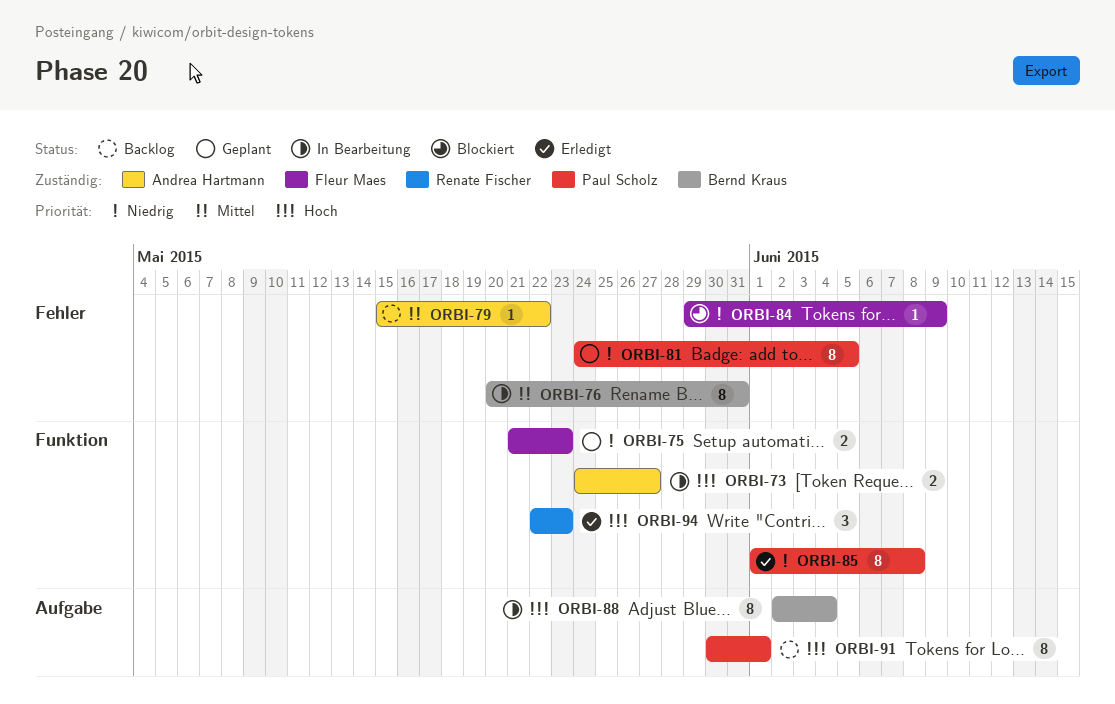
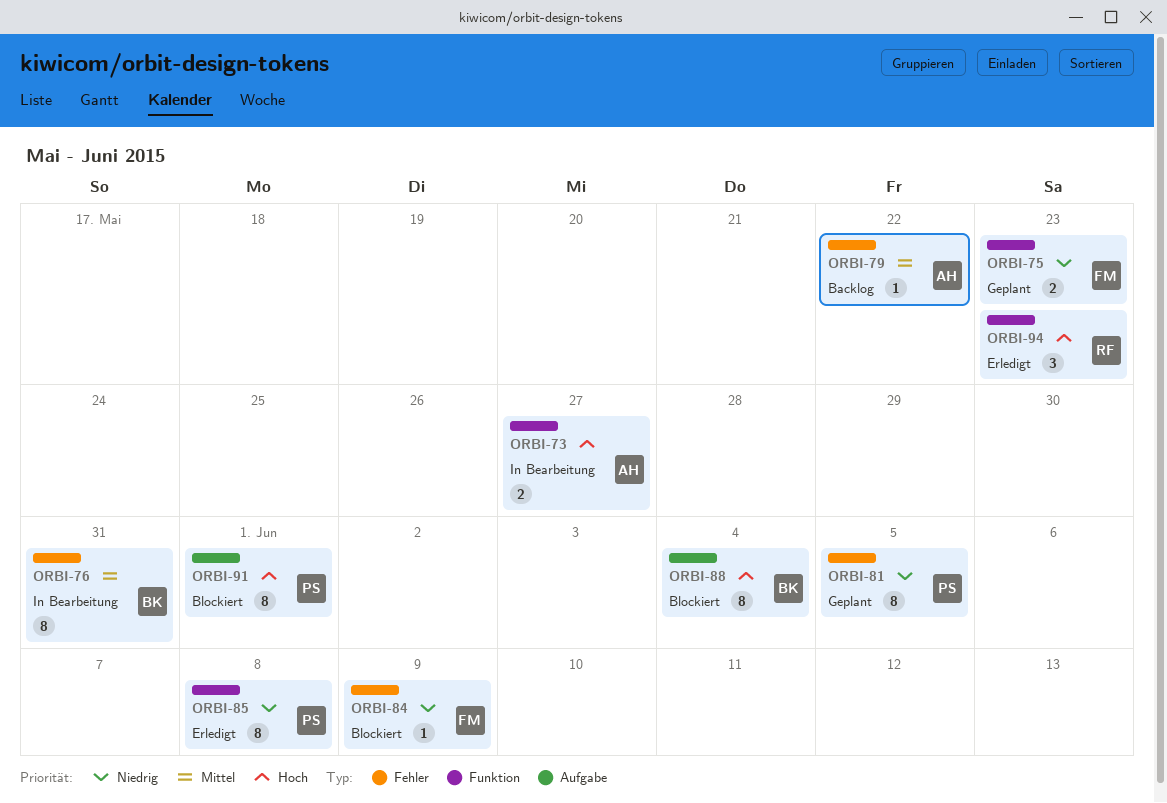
ORBI-88, status: In Bearbeitung -> Blockiert
ORBI-91, status: Backlog -> Blockiert

